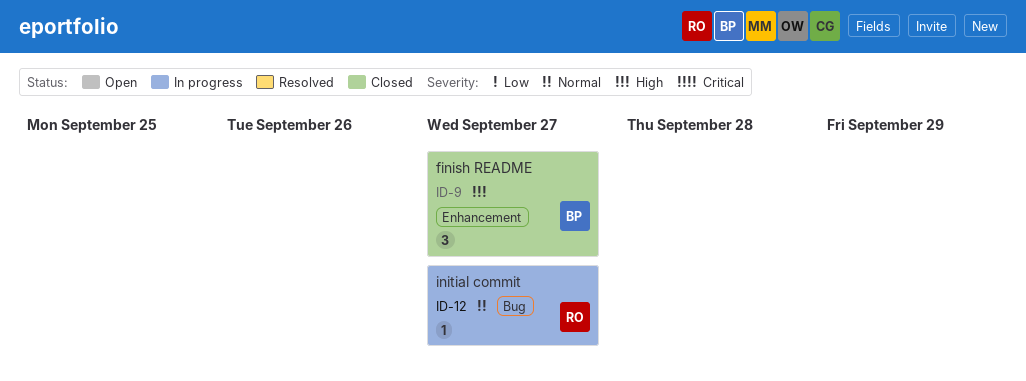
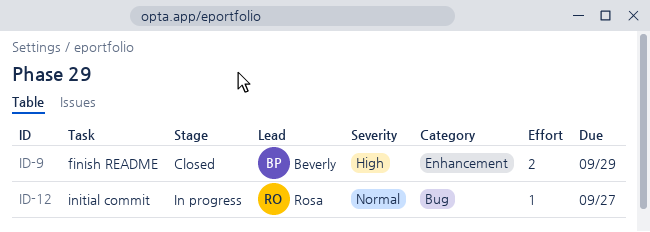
ID-9, estimate: 3 -> 2
ID-9, due: Sep 27 -> Sep 29

